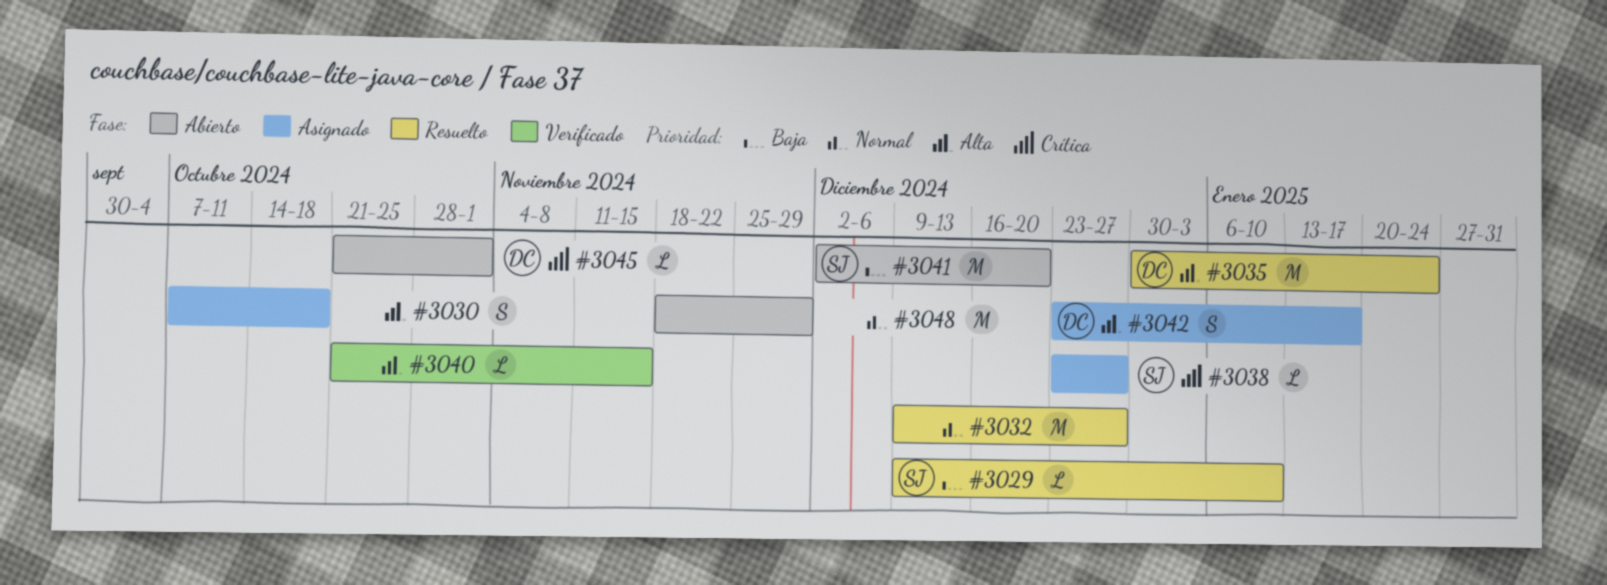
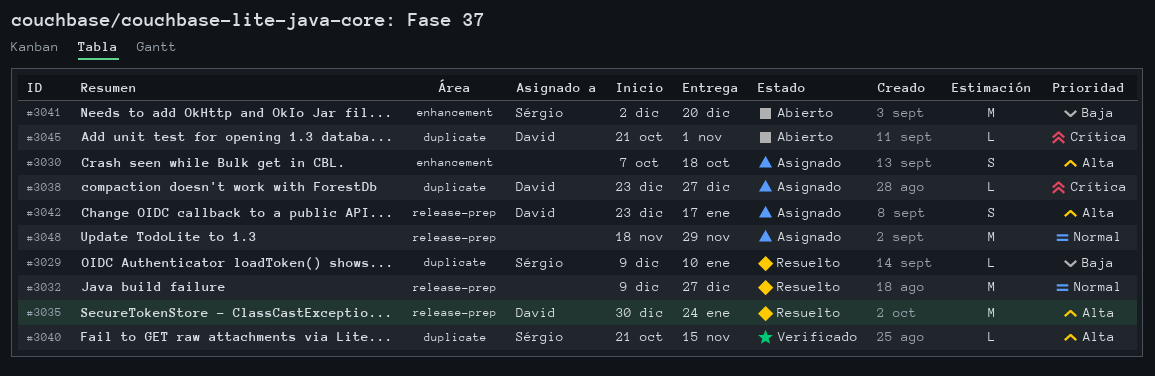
#3038, owner: Sérgio -> David
#3040, owner: none -> Sérgio
#3048, status: Abierto -> Asignado

